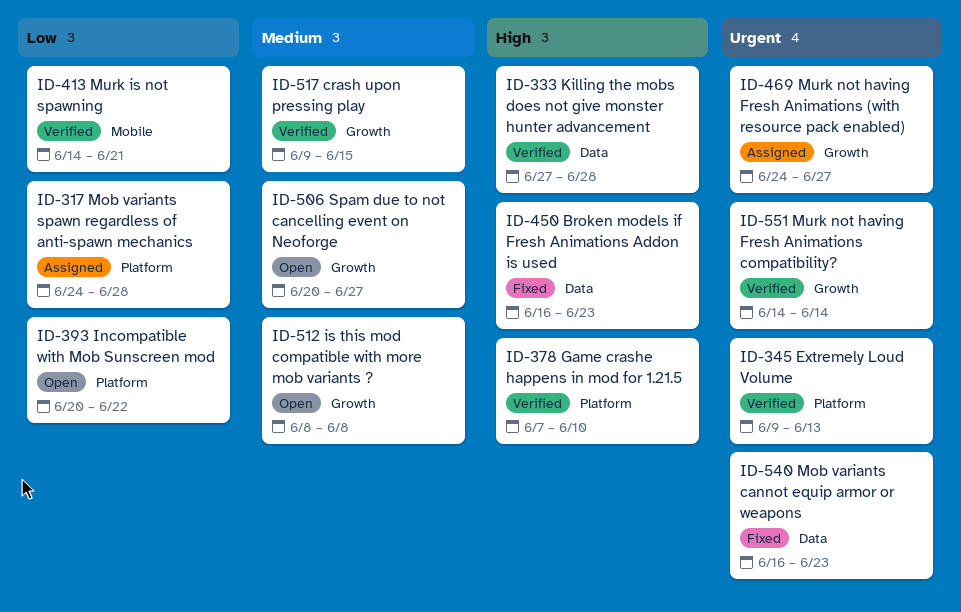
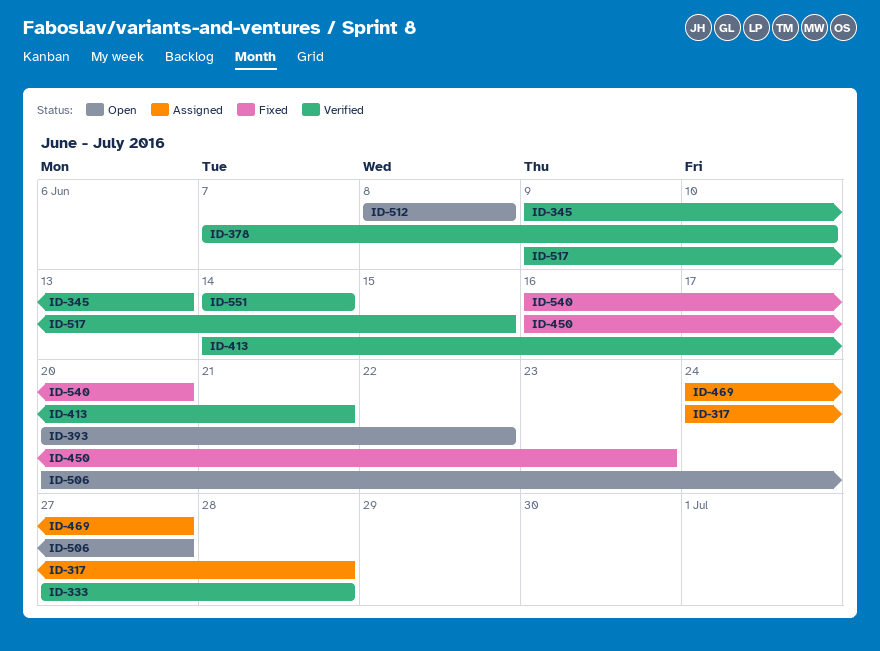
ID-540, due: Jun 23 -> Jun 20

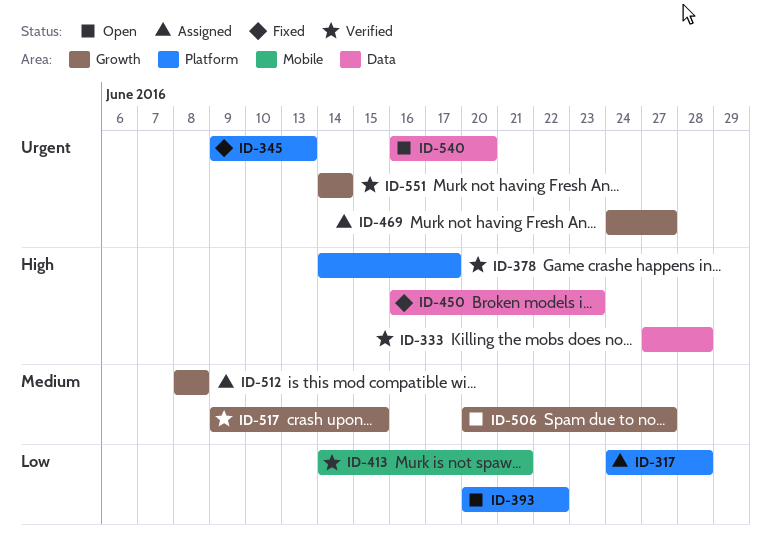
ID-345, status: Verified -> Fixed
ID-378, start: Jun 7 -> Jun 14
ID-378, due: Jun 10 -> Jun 17
ID-512, status: Open -> Assigned
ID-540, status: Fixed -> Open

